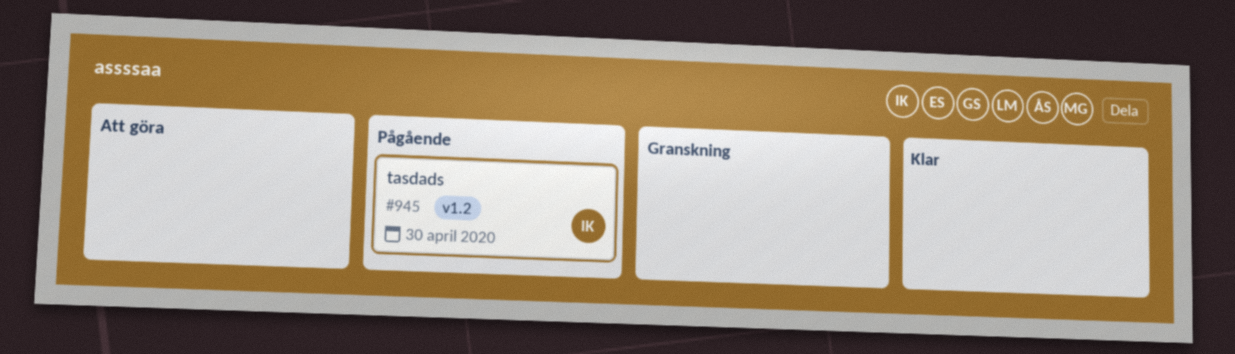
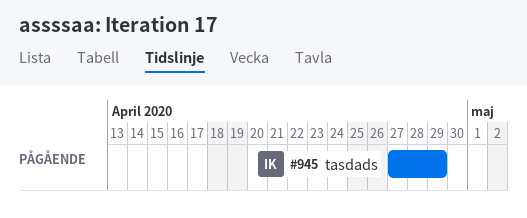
#945, due: Apr 30 -> Apr 29

